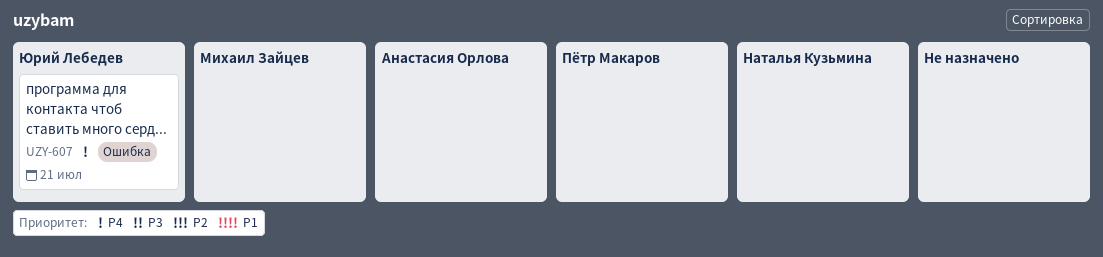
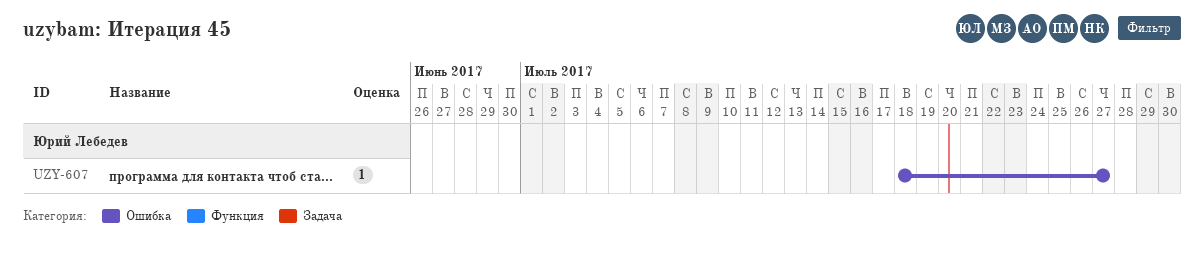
UZY-607, due: Jul 21 -> Jul 27

